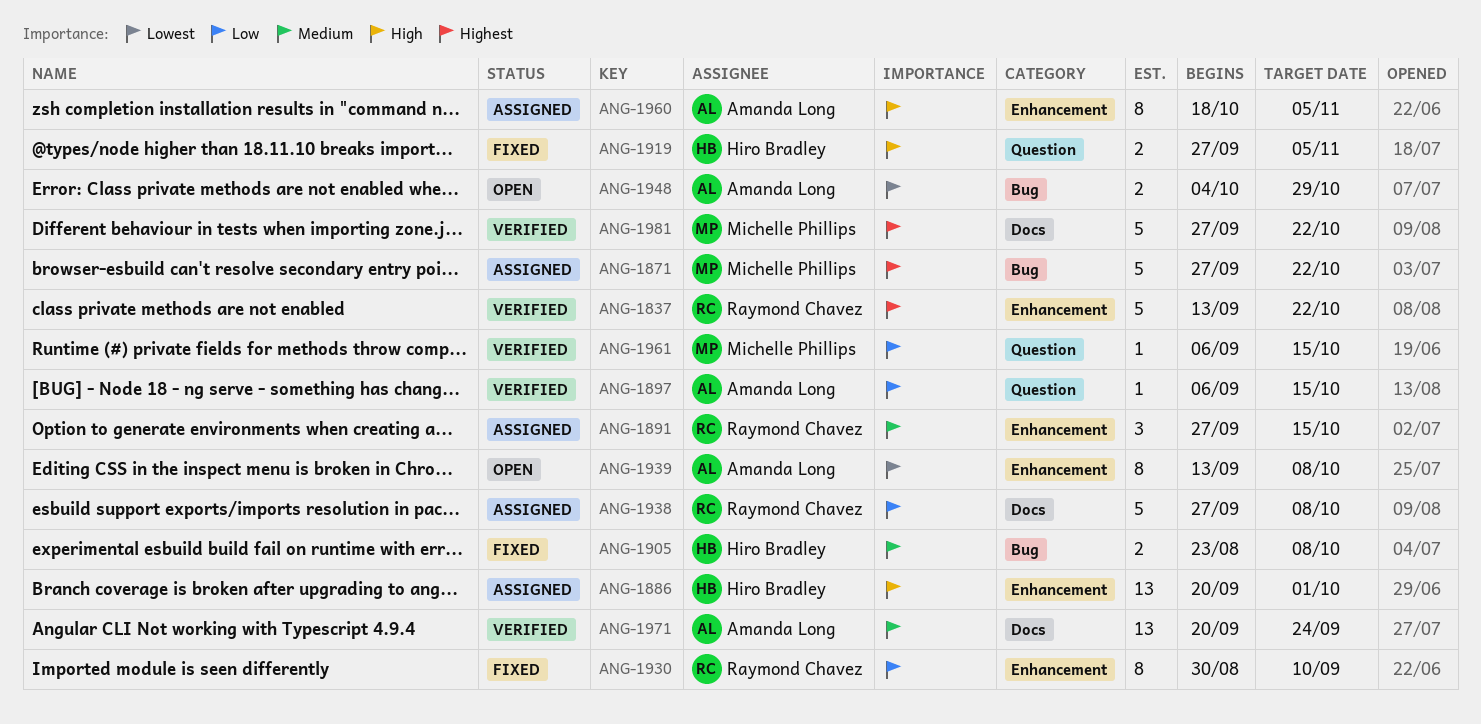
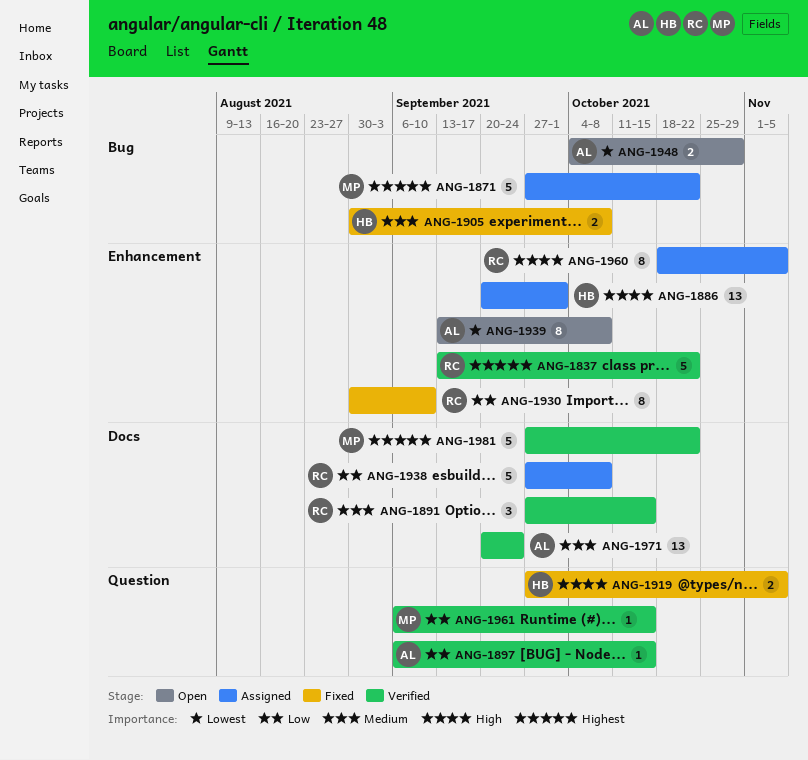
ANG-1891, status: Assigned -> Verified
ANG-1891, label: Enhancement -> Docs
ANG-1905, start: Aug 23 -> Aug 30
ANG-1960, owner: Amanda Long -> Raymond Chavez

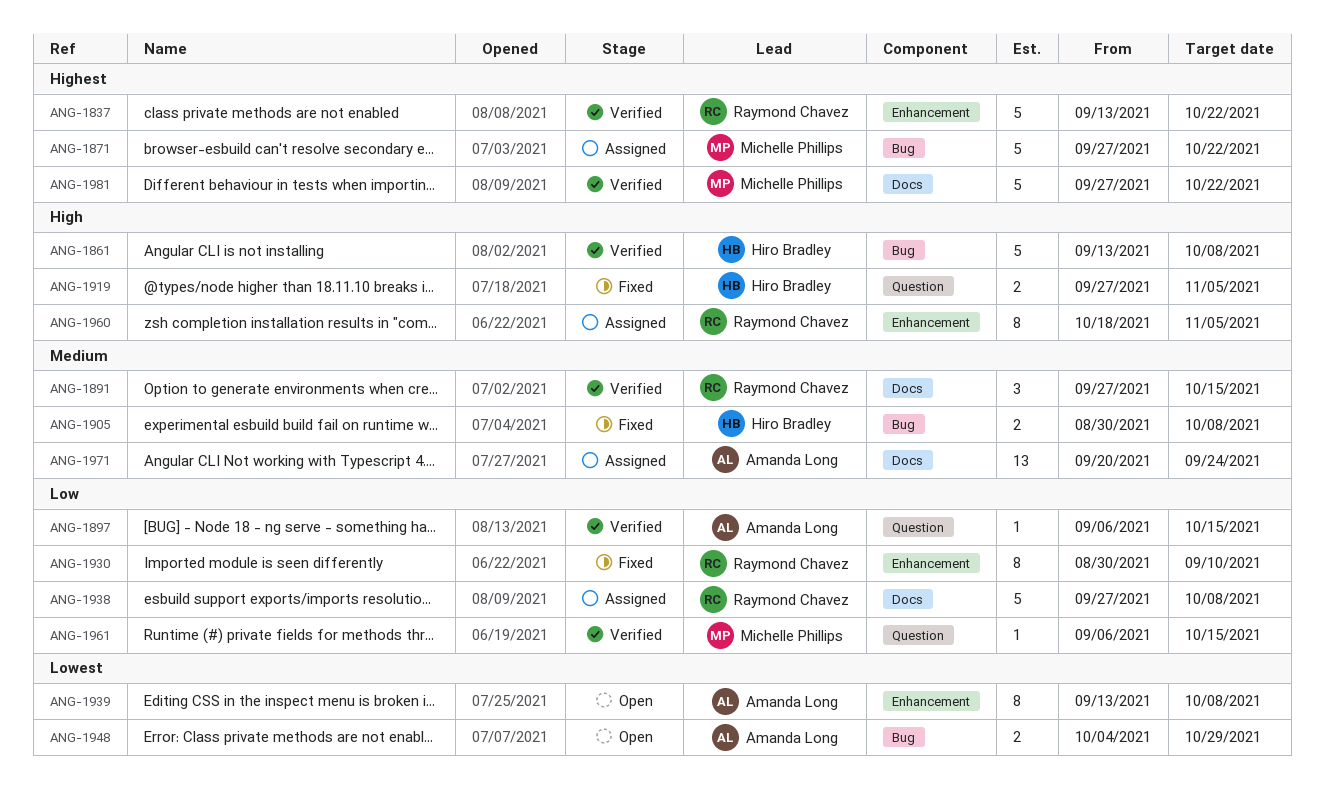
ANG-1861: none -> present
ANG-1886: present -> none
ANG-1971, status: Verified -> Assigned

